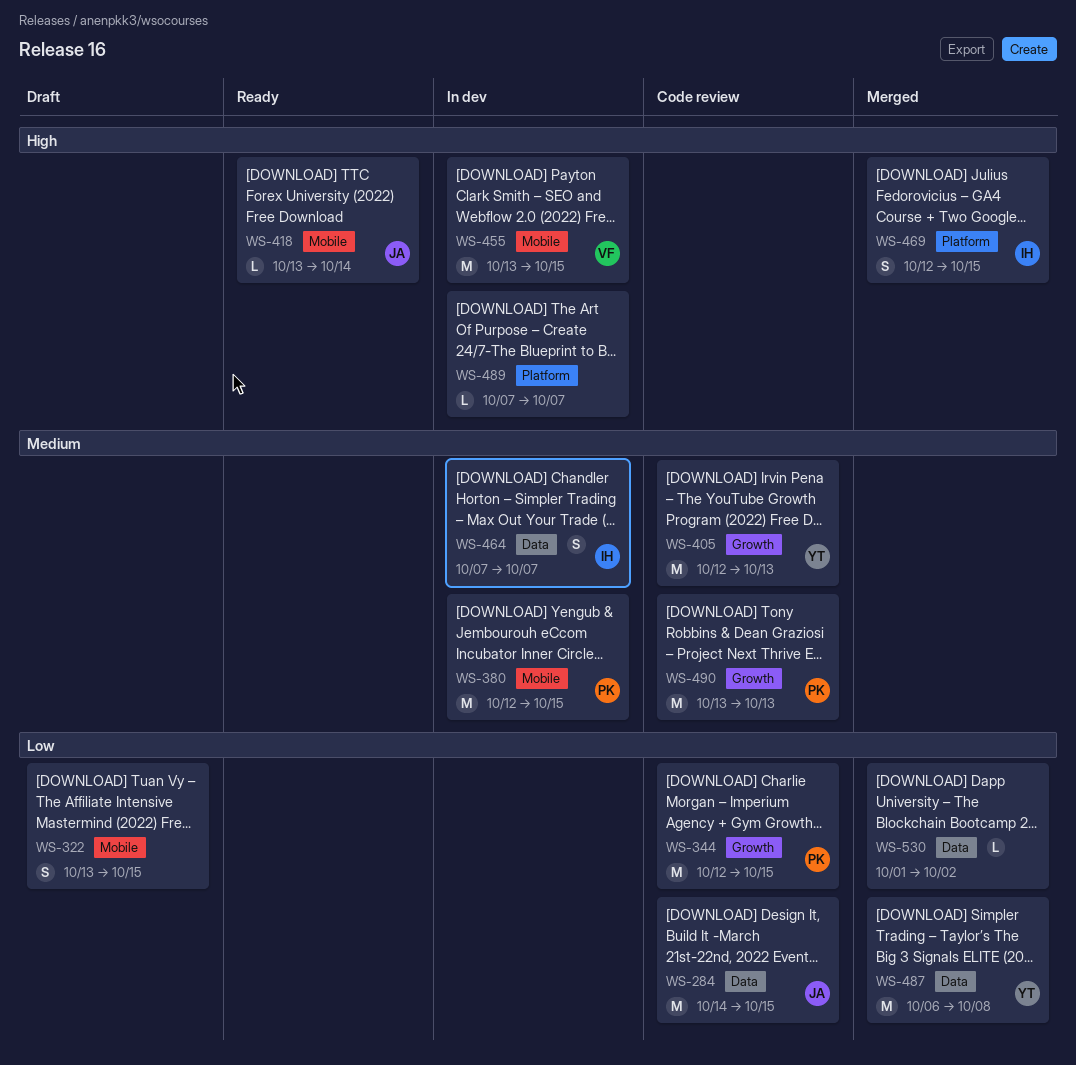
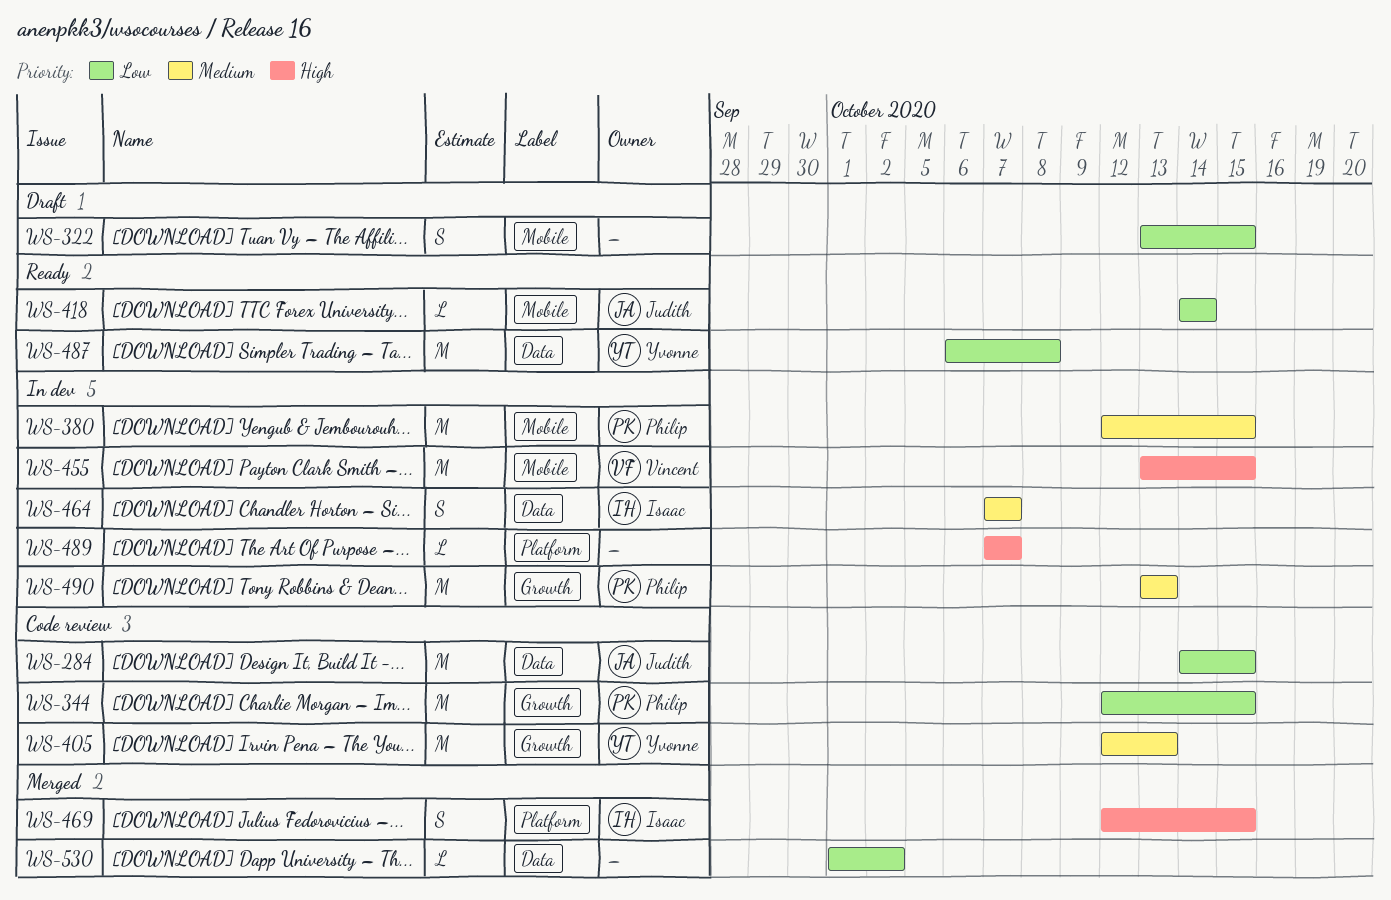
WS-418, priority: High -> Low
WS-418, start: Oct 13 -> Oct 14
WS-487, status: Merged -> Ready
WS-490, status: Code review -> In dev

